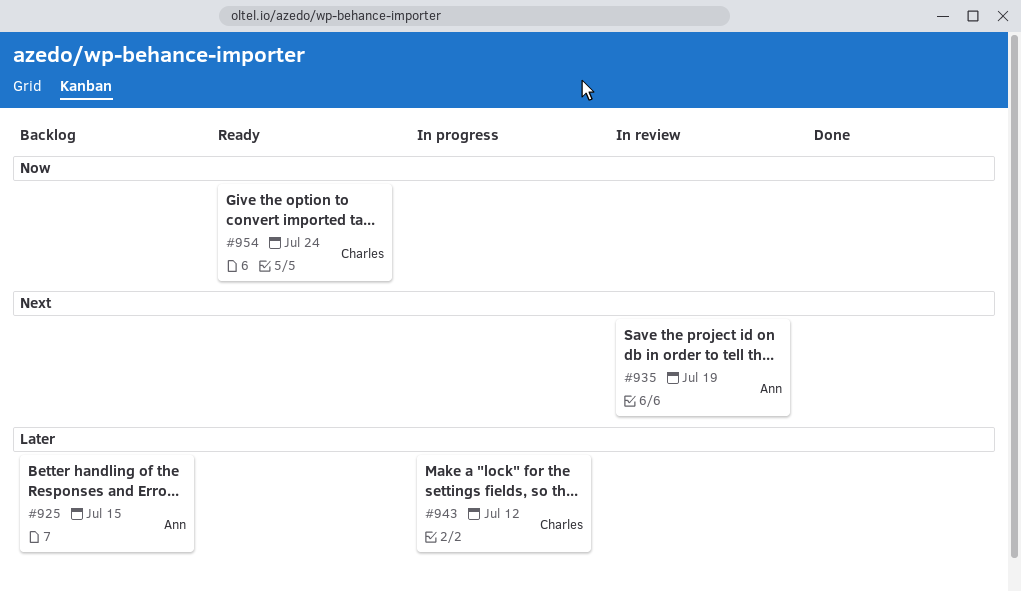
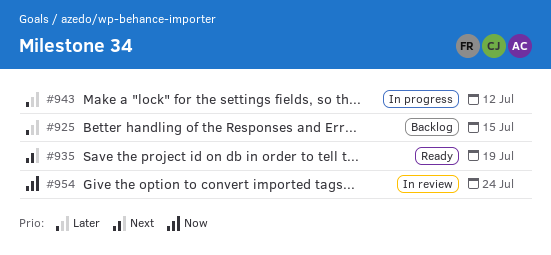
#935, status: In review -> Ready
#954, status: Ready -> In review

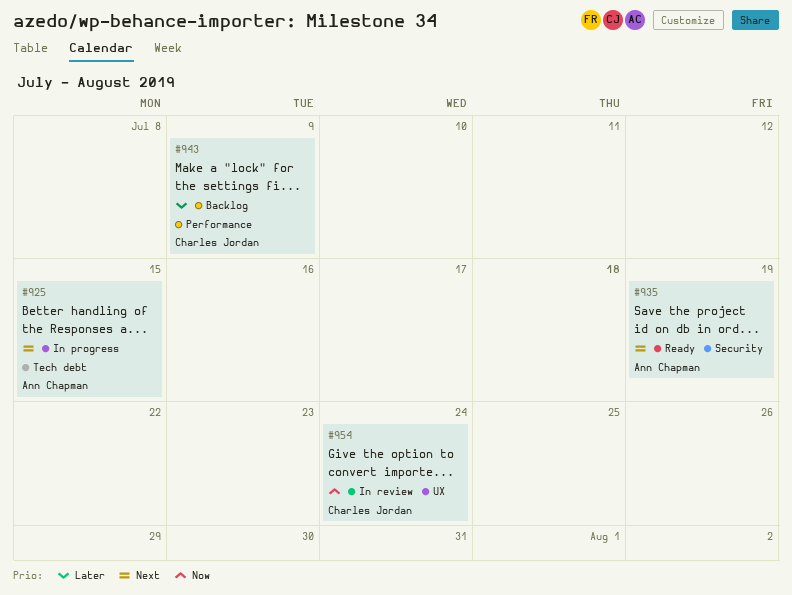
#925, status: Backlog -> In progress
#925, priority: Later -> Next
#943, status: In progress -> Backlog
#943, due: Jul 12 -> Jul 9

